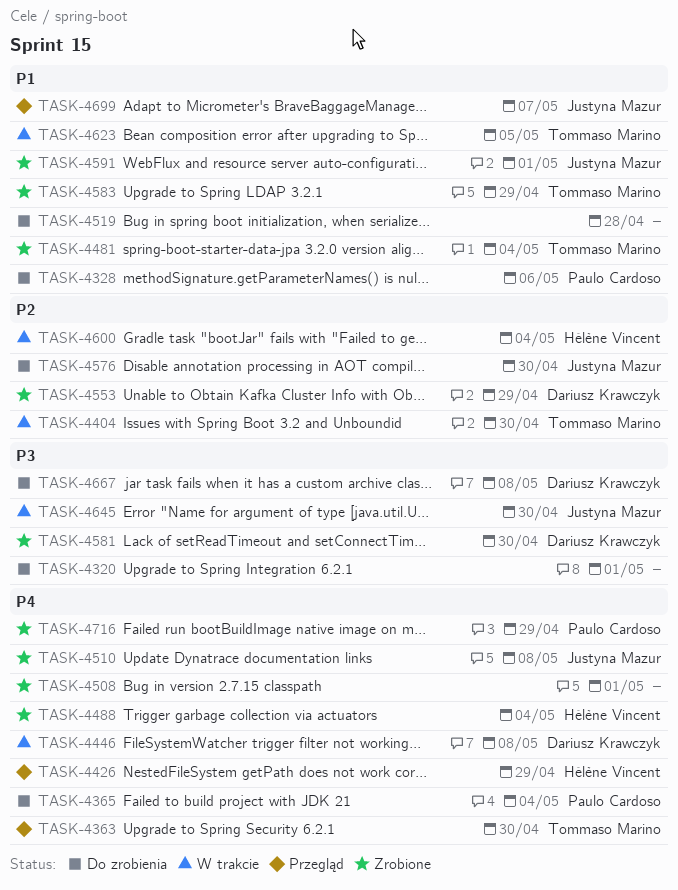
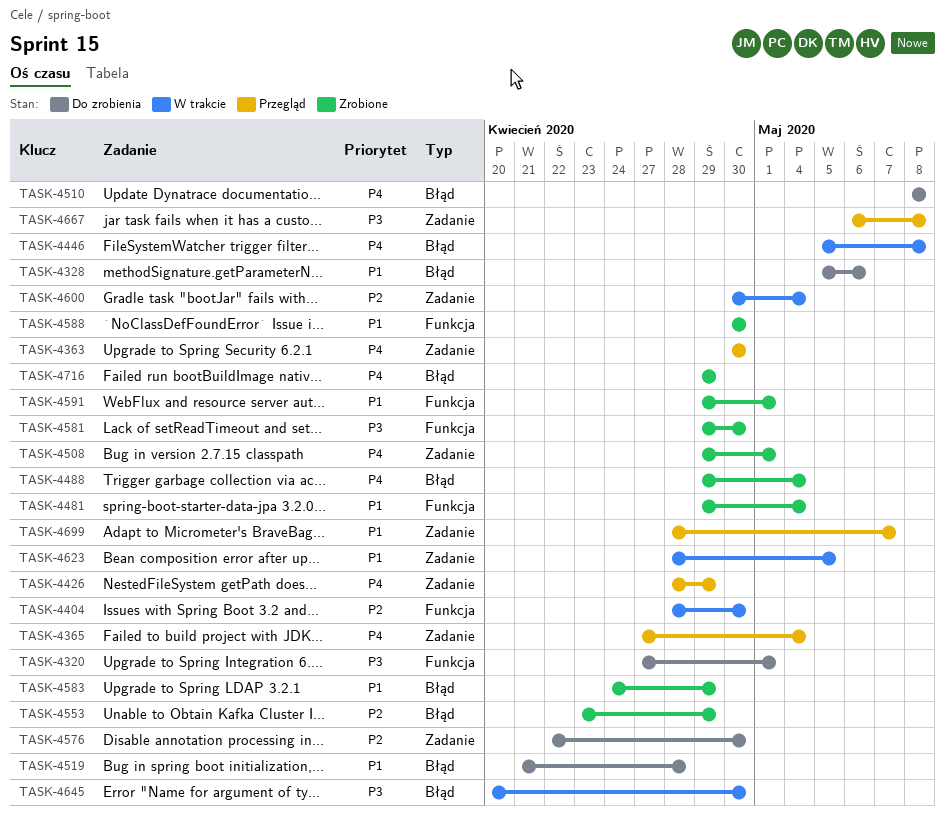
TASK-4365, status: Do zrobienia -> Przegląd
TASK-4510, status: Zrobione -> Do zrobienia
TASK-4588: none -> present
TASK-4667, status: Do zrobienia -> Przegląd

